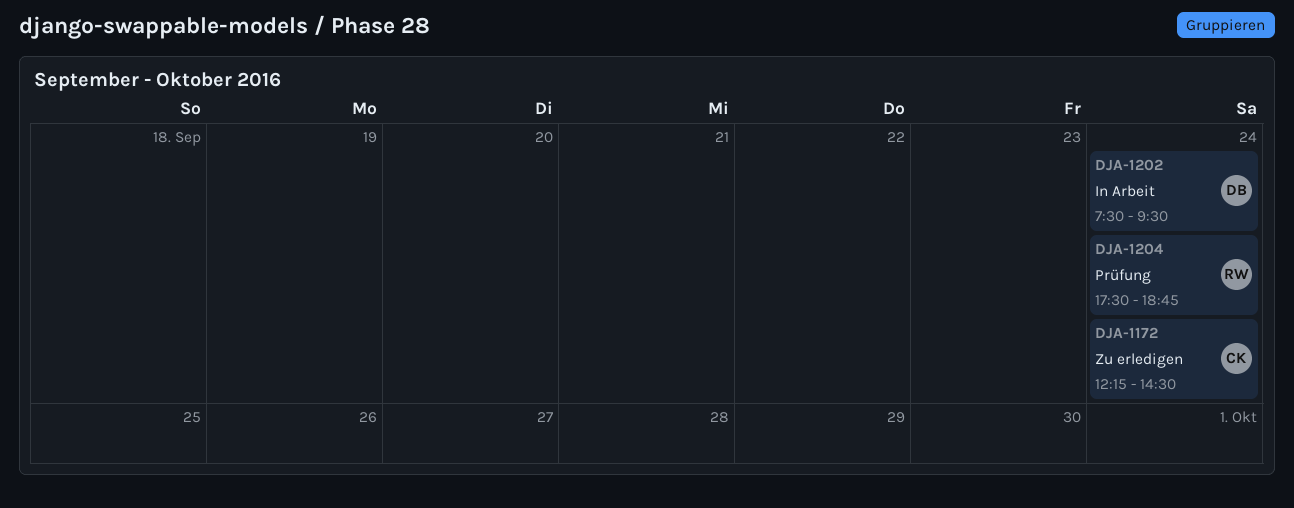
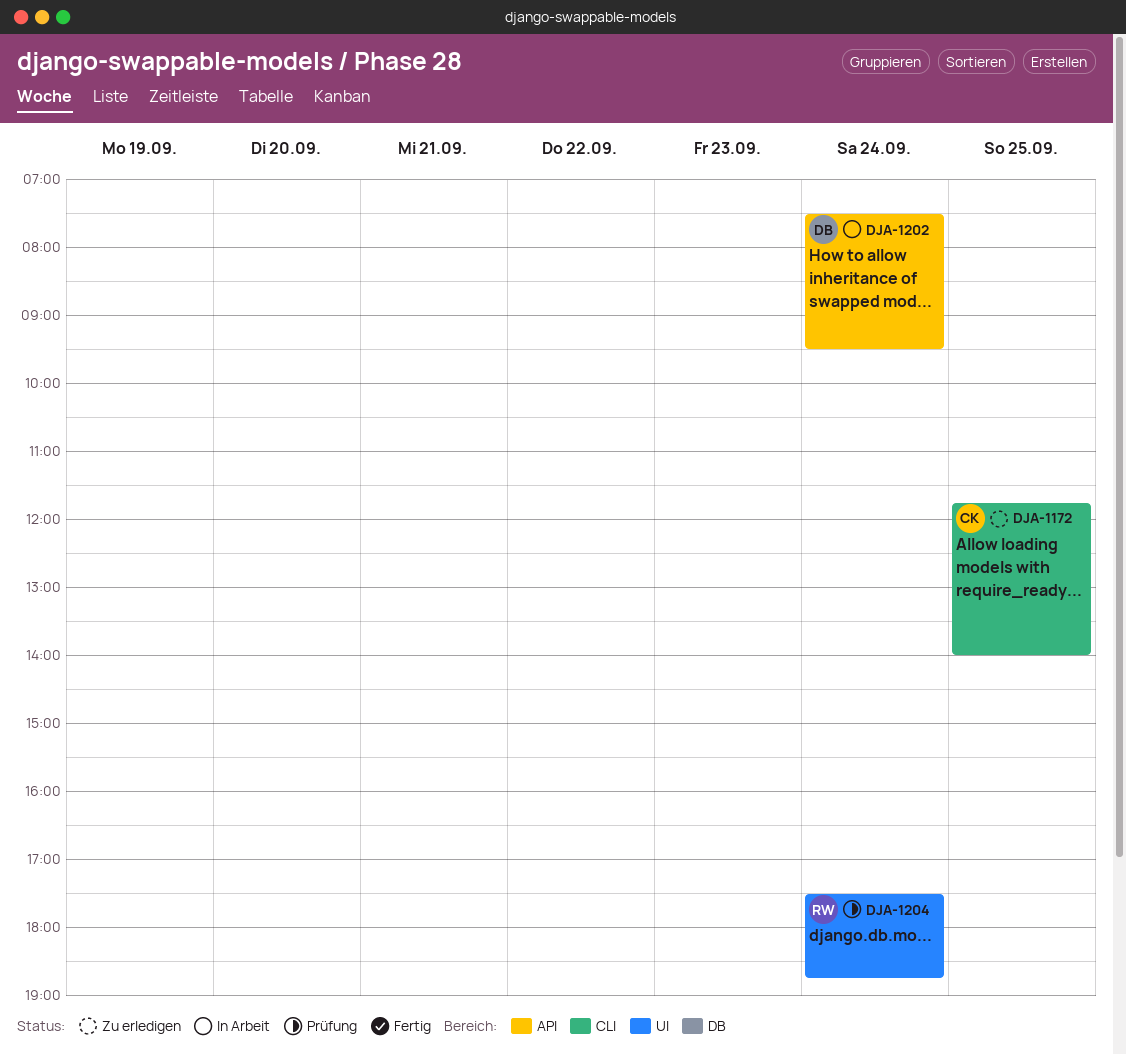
DJA-1172, day: Sep 24 -> Sep 25
DJA-1172, begins: 12:15 -> 11:45
DJA-1172, ends: 14:30 -> 14:00

